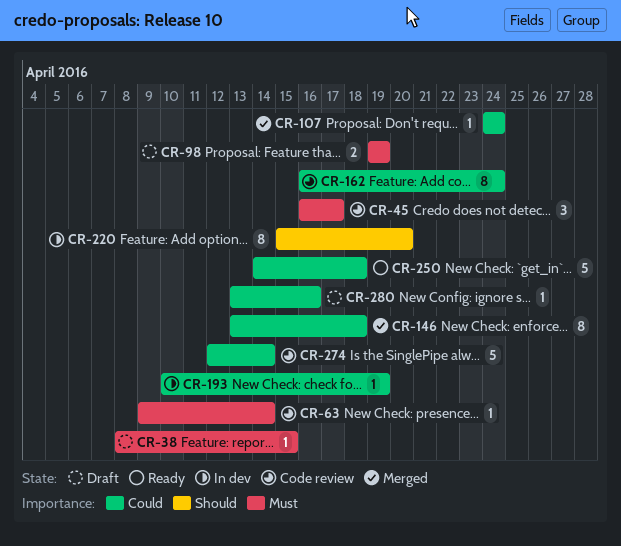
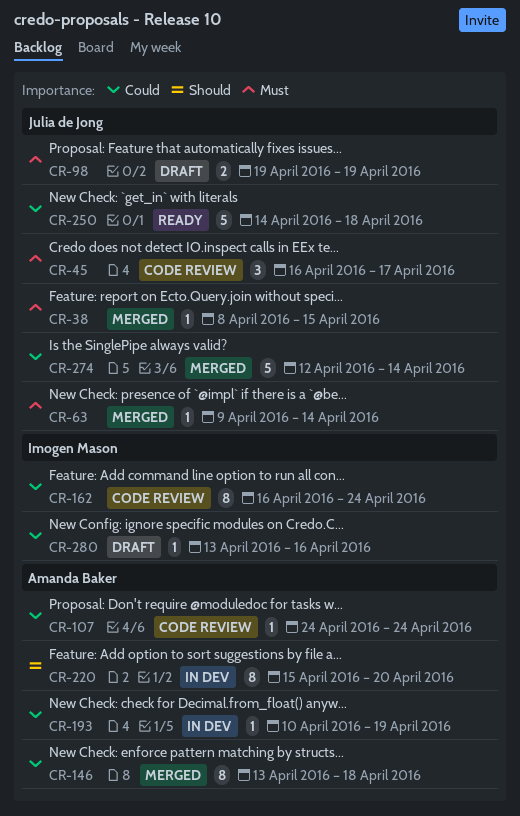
CR-38, status: Draft -> Merged
CR-63, status: Code review -> Merged
CR-107, status: Merged -> Code review
CR-274, status: Code review -> Merged

